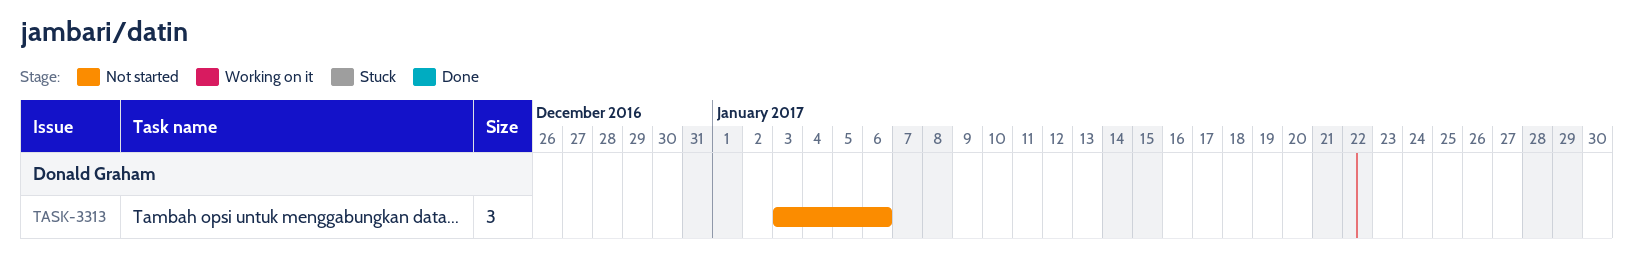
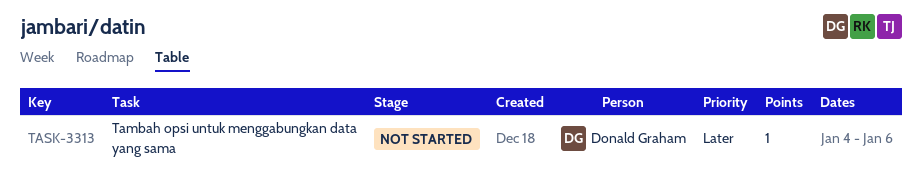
TASK-3313, estimate: 3 -> 1
TASK-3313, start: Jan 3 -> Jan 4

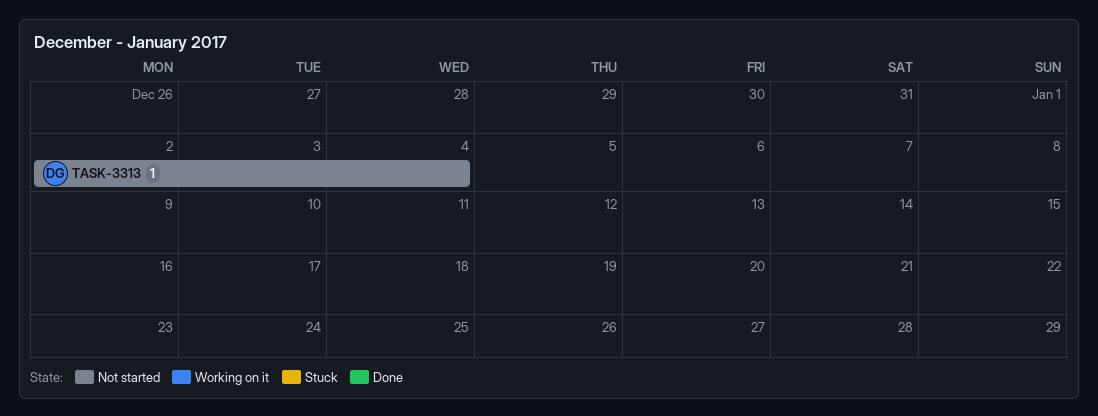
TASK-3313, start: Jan 4 -> Jan 2
TASK-3313, due: Jan 6 -> Jan 4

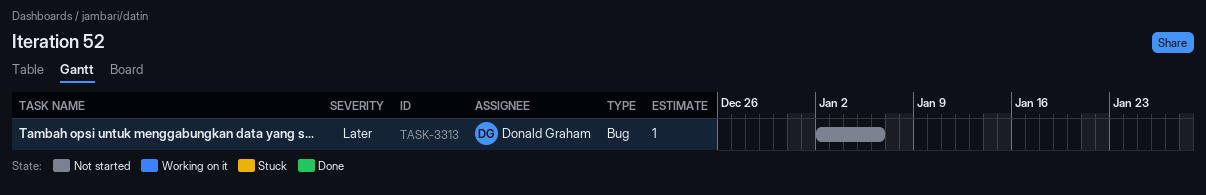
TASK-3313, due: Jan 4 -> Jan 6

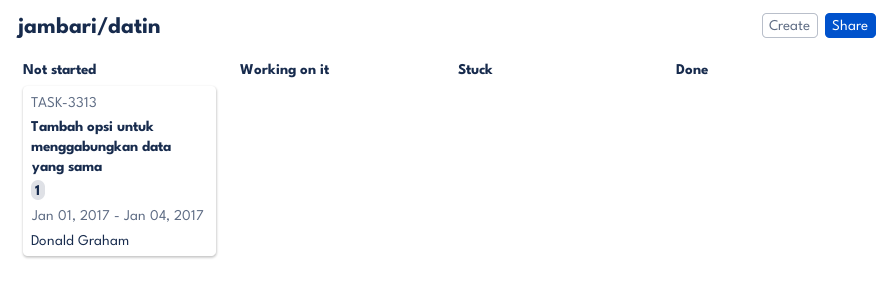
TASK-3313, start: Jan 2 -> Jan 1
TASK-3313, due: Jan 6 -> Jan 4

